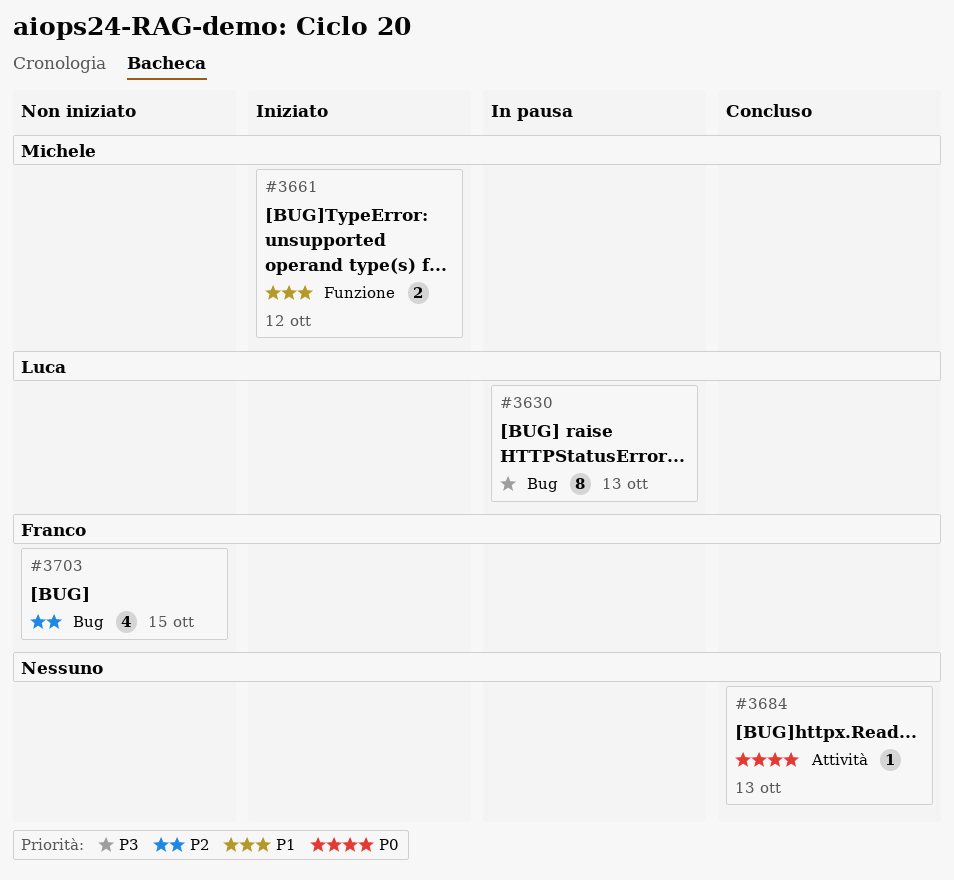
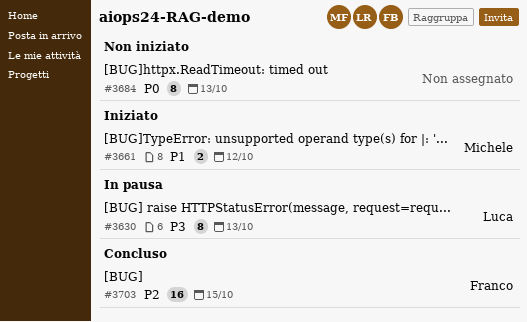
#3684, status: Concluso -> Non iniziato
#3684, estimate: 1 -> 8
#3703, status: Non iniziato -> Concluso
#3703, estimate: 4 -> 16

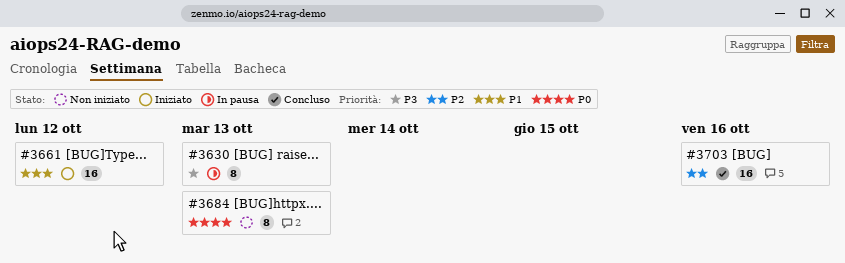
#3661, estimate: 2 -> 16
#3703, due: Oct 15 -> Oct 16

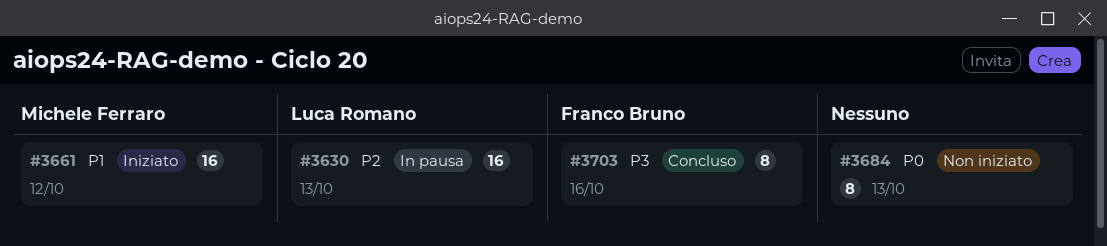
#3630, priority: P3 -> P2
#3630, estimate: 8 -> 16
#3703, priority: P2 -> P3
#3703, estimate: 16 -> 8

